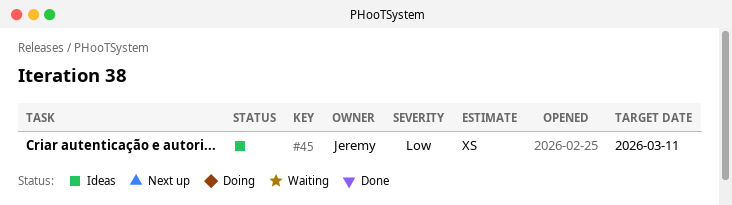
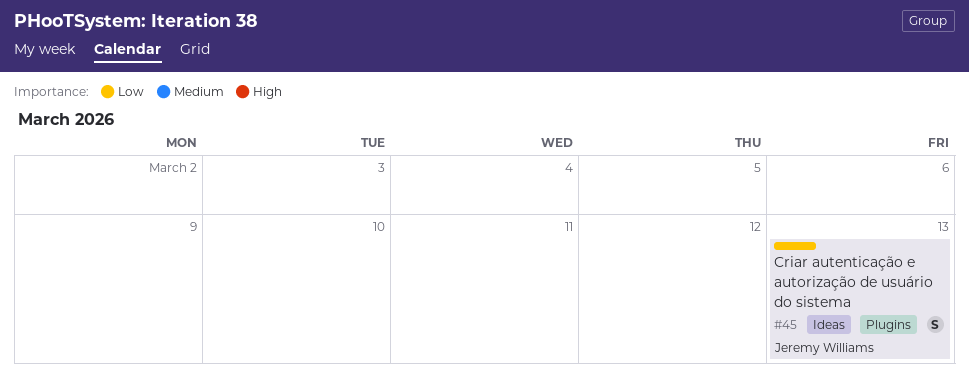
#45, estimate: XS -> S
#45, due: Mar 11 -> Mar 13

